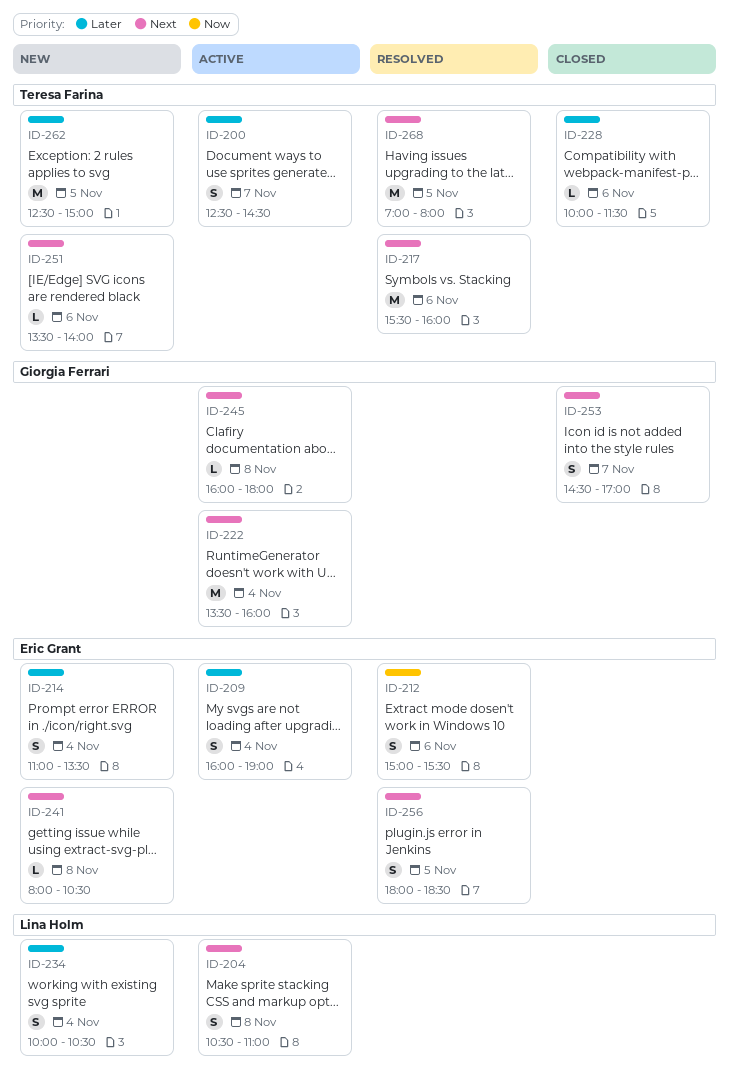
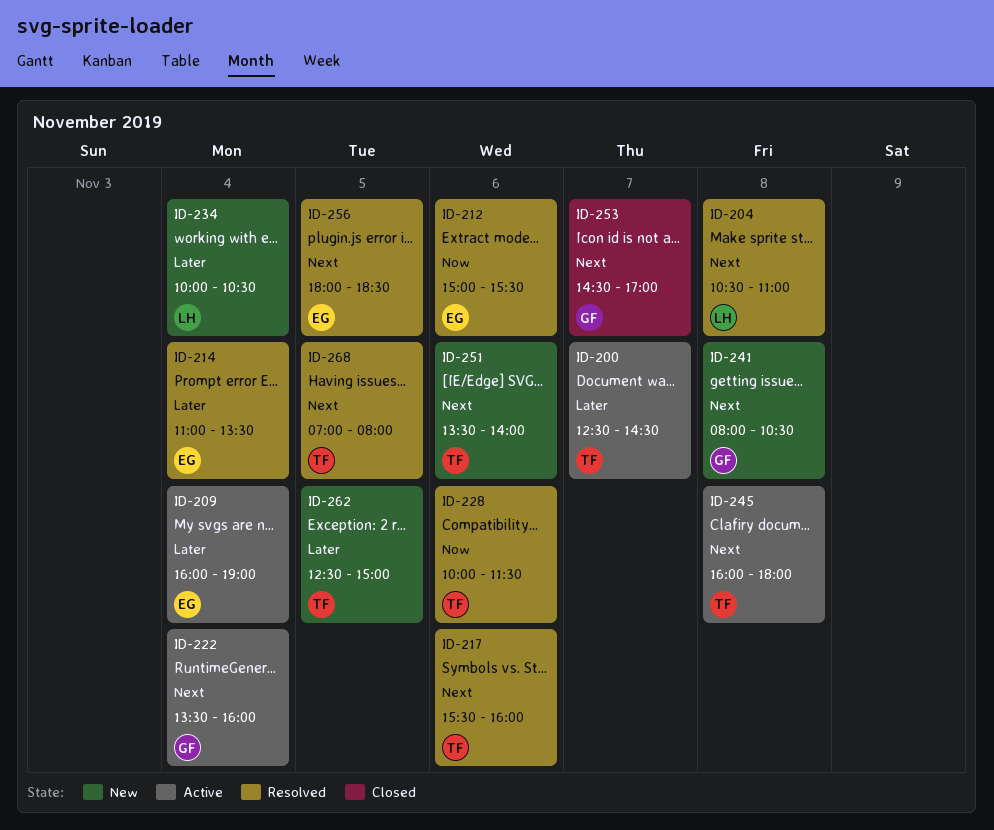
ID-204, status: Active -> Resolved
ID-214, status: New -> Resolved
ID-228, status: Closed -> Resolved
ID-228, priority: Later -> Now
ID-241, owner: Eric Grant -> Giorgia Ferrari
ID-245, owner: Giorgia Ferrari -> Teresa Farina

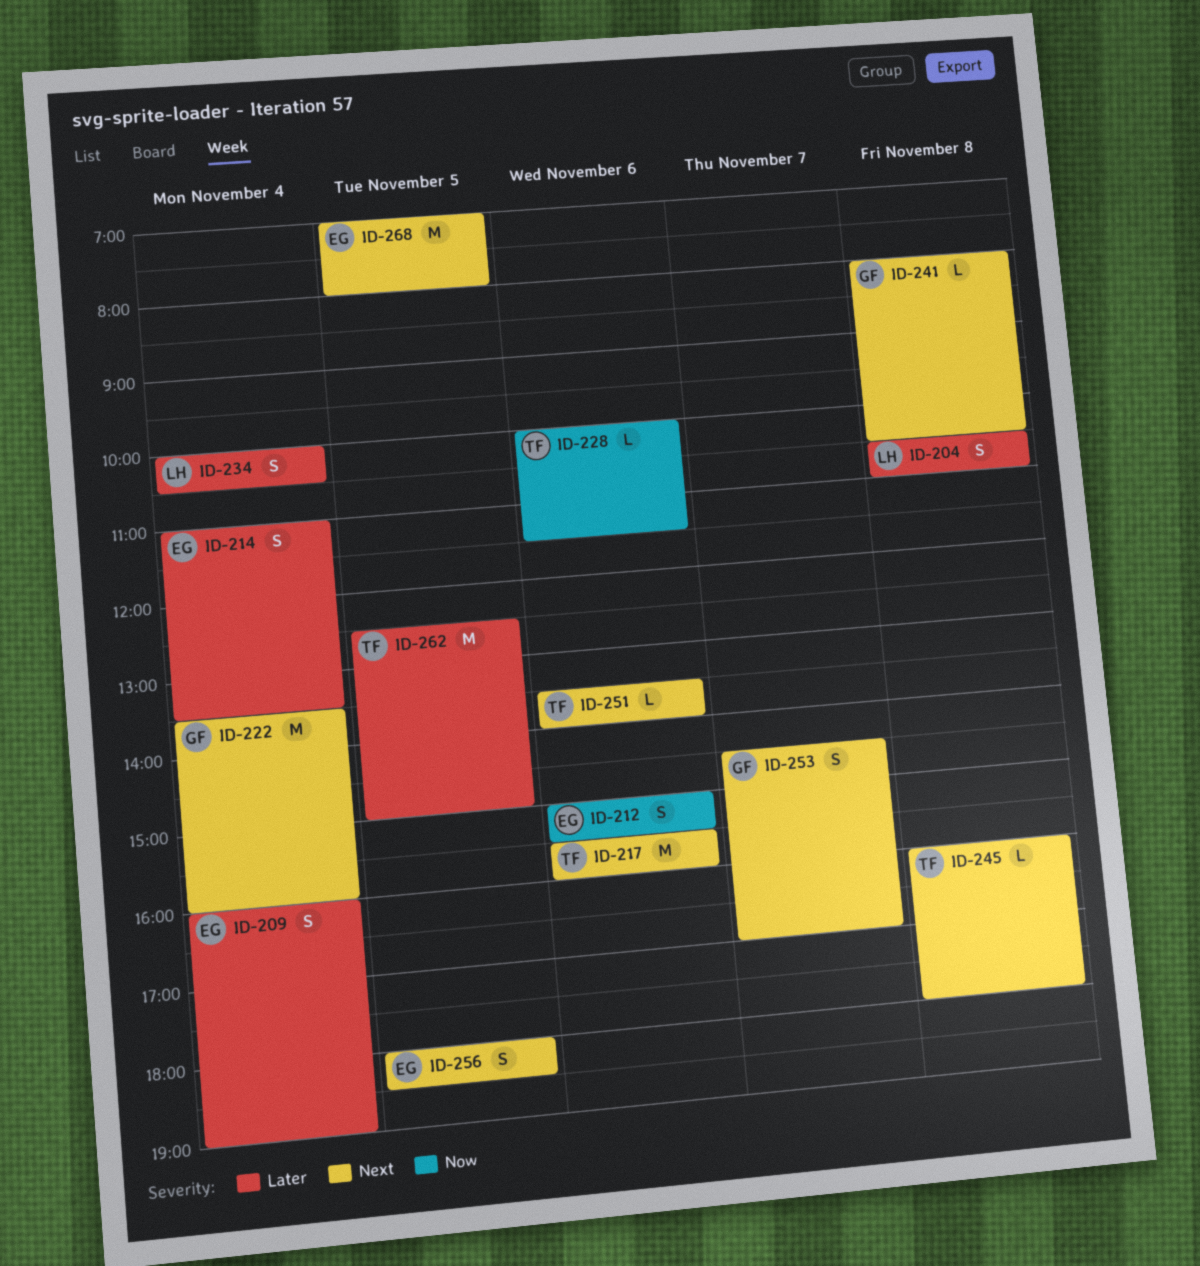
ID-200: present -> none
ID-204, priority: Next -> Later
ID-268, owner: TF -> EG

